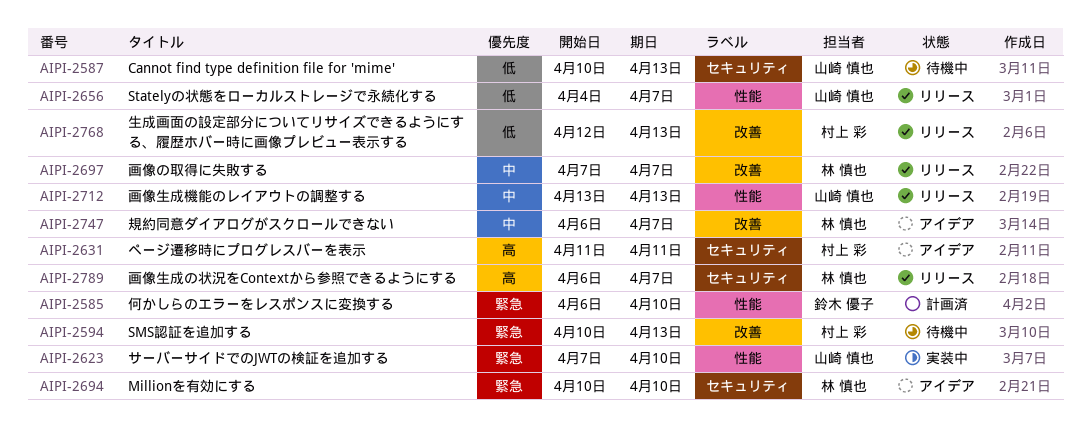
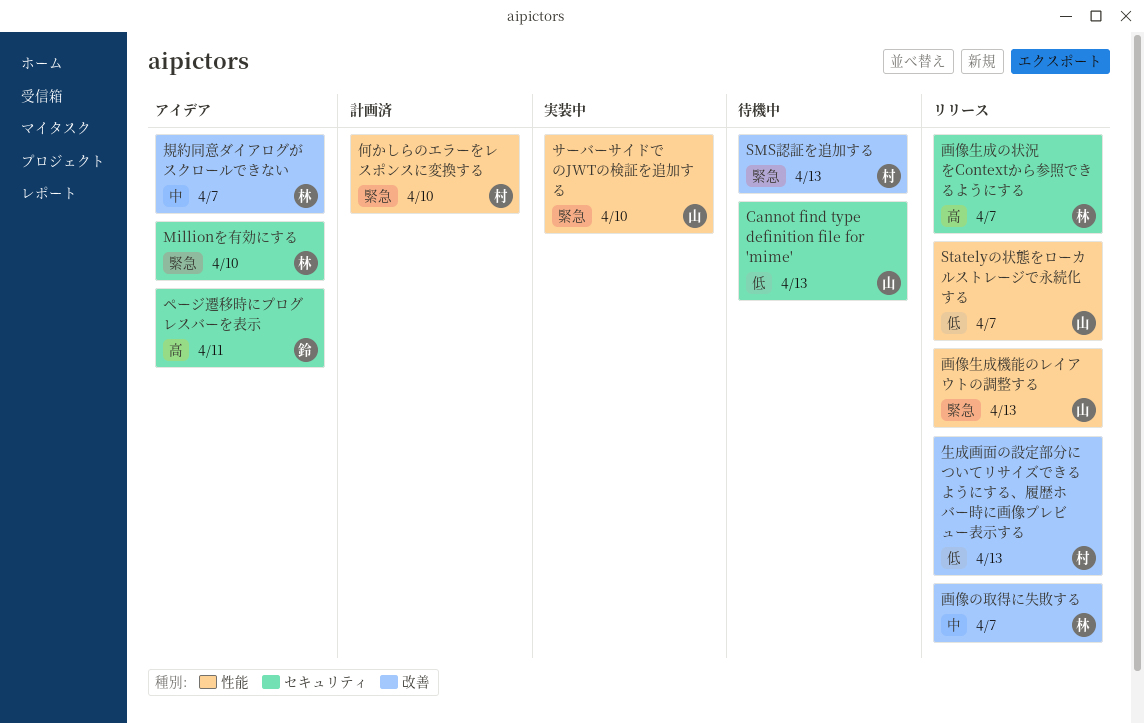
ページ遷移時にプログレスバーを表示, owner: 村上 彩 -> 鈴木 優子
何かしらのエラーをレスポンスに変換する, owner: 鈴木 優子 -> 村上 彩
画像生成機能のレイアウトの調整する, priority: 中 -> 緊急

